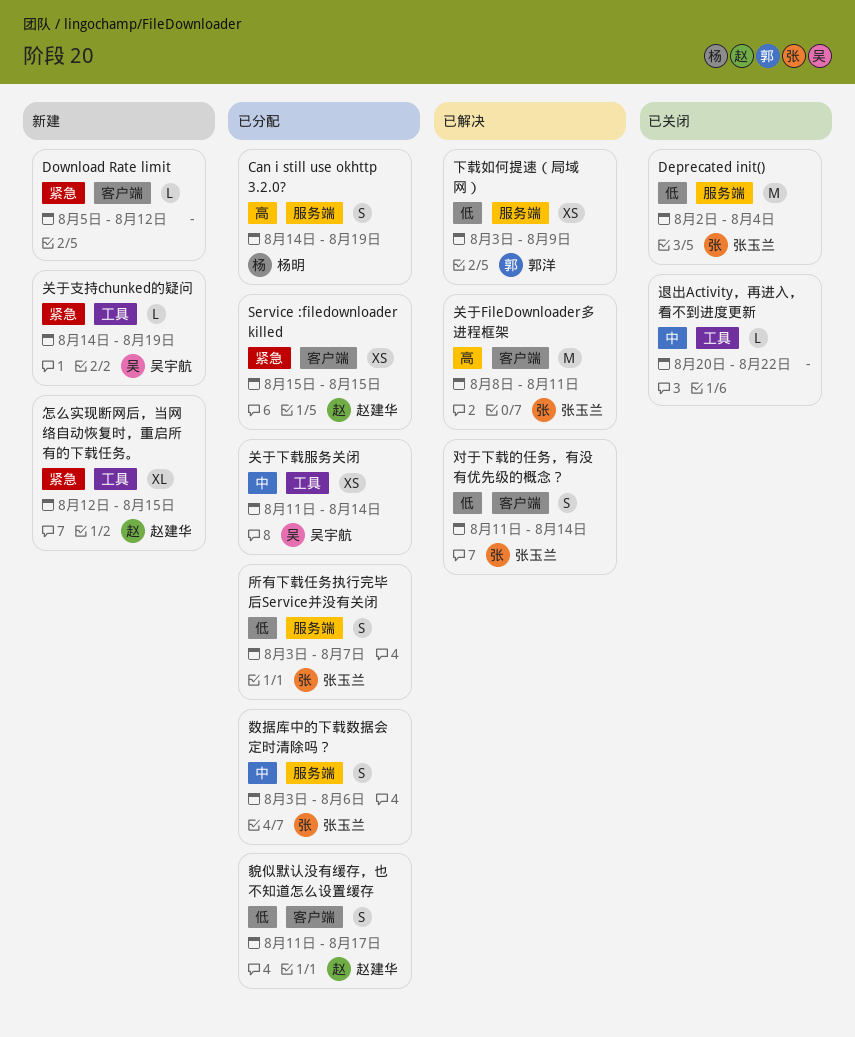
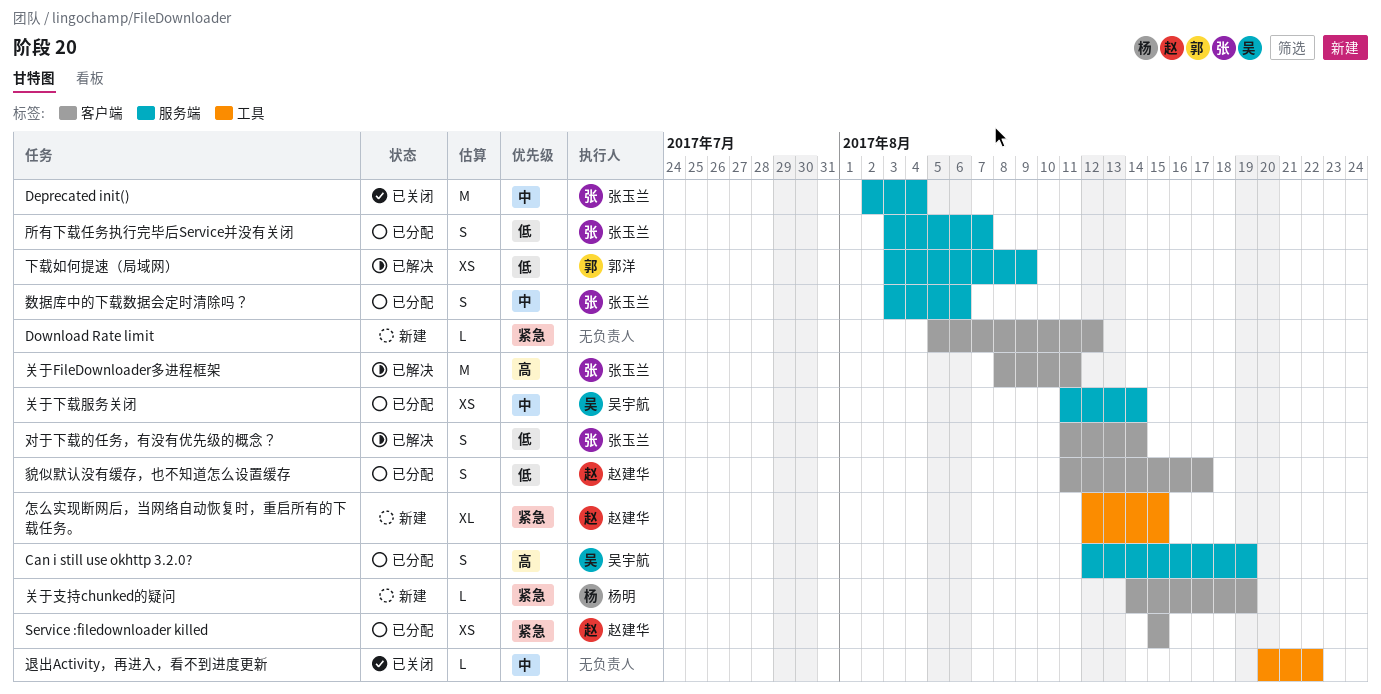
Can i still use okhttp 3.2.0?, owner: 杨明 -> 吴宇航
Can i still use okhttp 3.2.0?, start: Aug 14 -> Aug 12
Deprecated init(), priority: 低 -> 中
关于下载服务关闭, label: 工具 -> 服务端
关于支持chunked的疑问, owner: 吴宇航 -> 杨明
关于支持chunked的疑问, label: 工具 -> 客户端

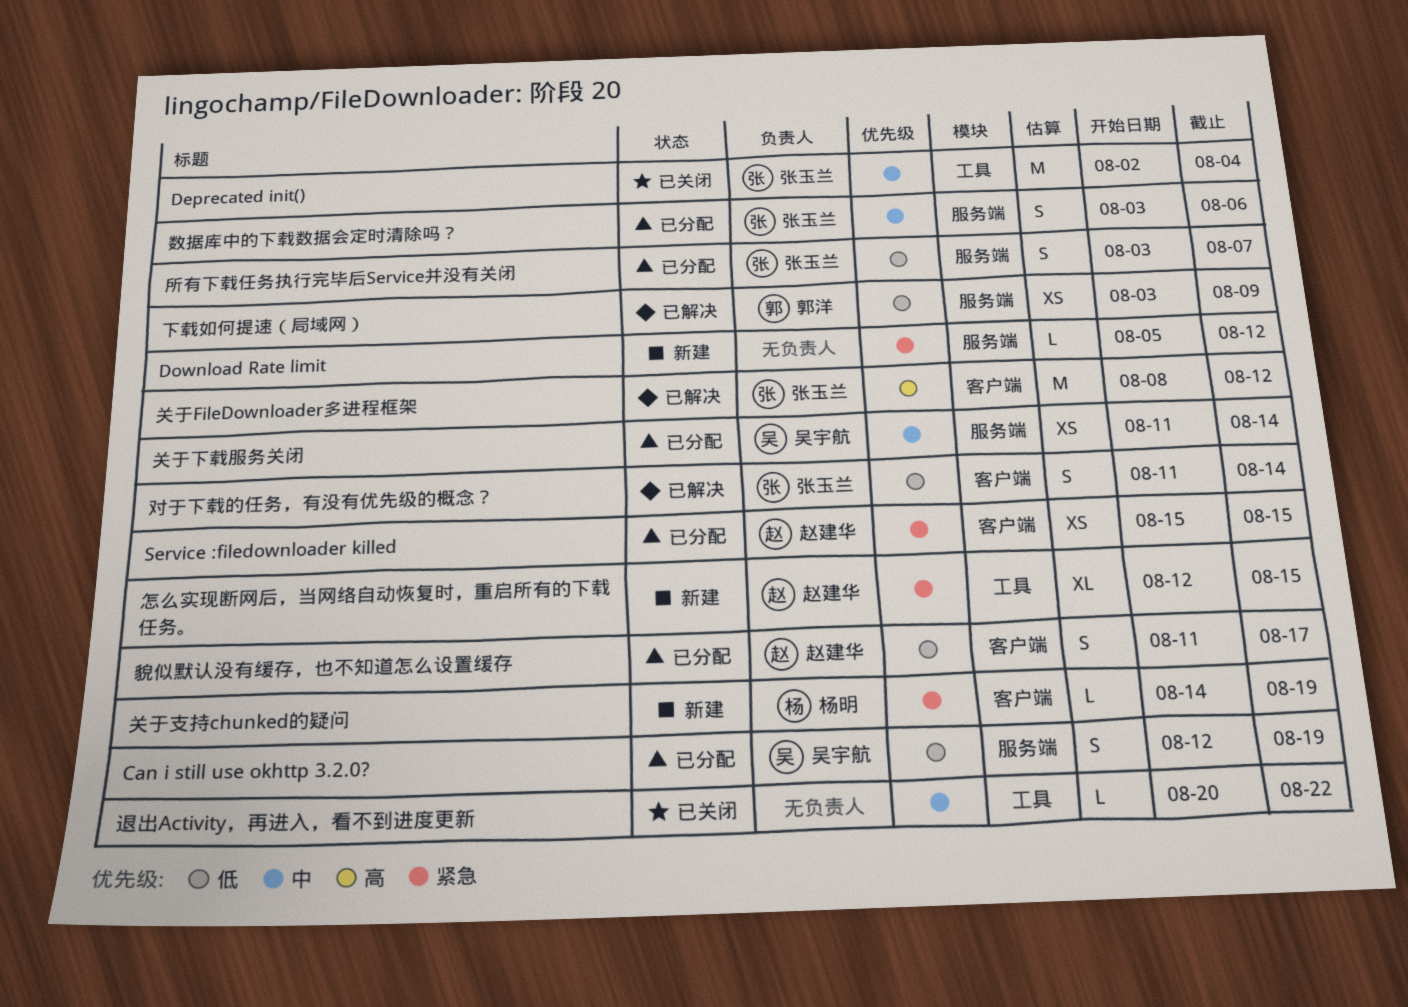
Can i still use okhttp 3.2.0?, priority: 高 -> 低
Deprecated init(), label: 服务端 -> 工具
Download Rate limit, label: 客户端 -> 服务端
关于FileDownloader多进程框架, due: Aug 11 -> Aug 12

